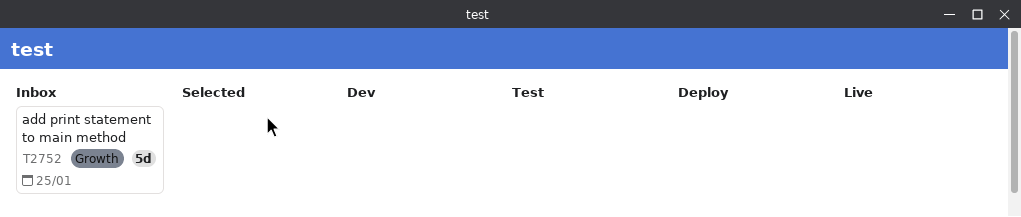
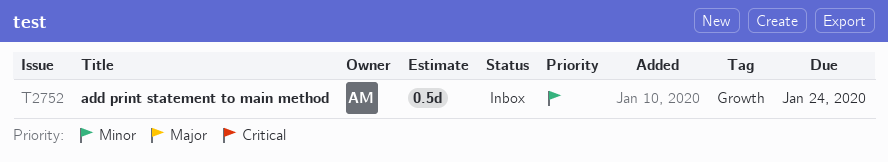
T2752, estimate: 5d -> 0.5d
T2752, due: Jan 25 -> Jan 24

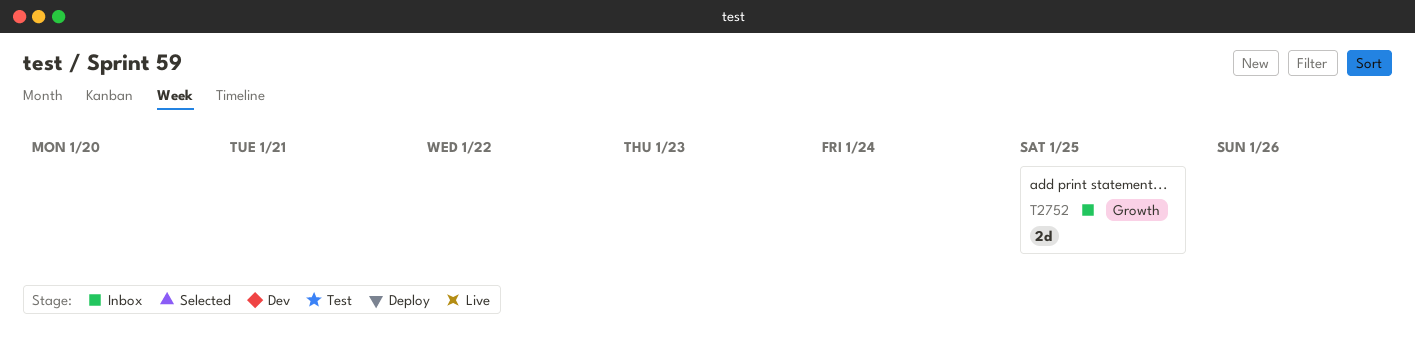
T2752, estimate: 0.5d -> 2d
T2752, due: Jan 24 -> Jan 25

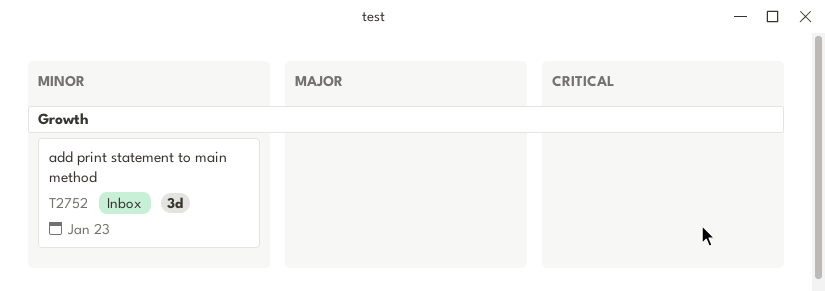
T2752, estimate: 2d -> 3d
T2752, due: Jan 25 -> Jan 23

